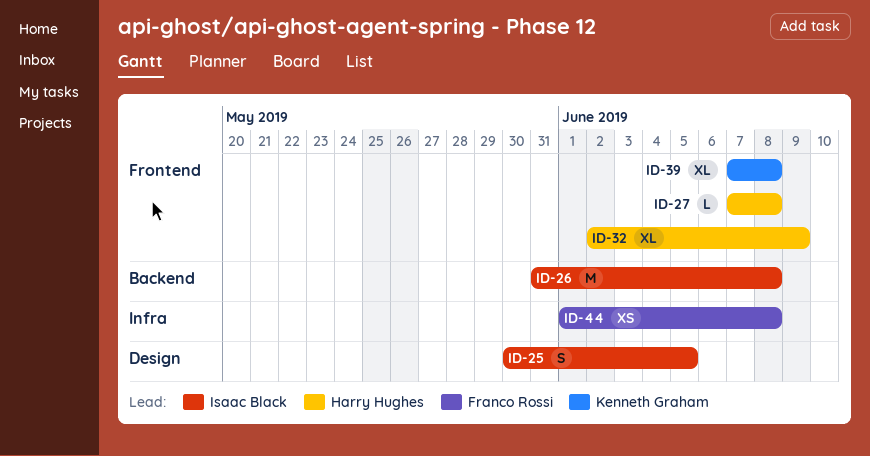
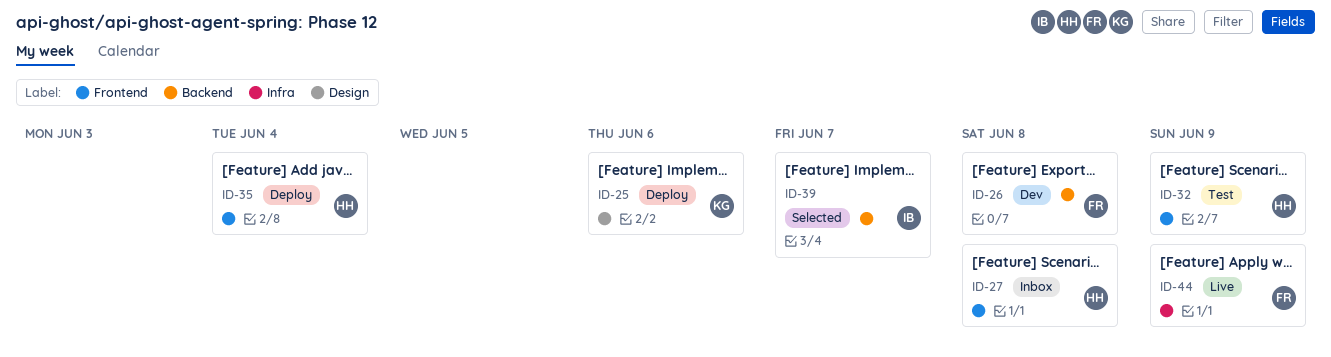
ID-25, owner: Isaac Black -> Kenneth Graham
ID-25, due: Jun 5 -> Jun 6
ID-26, owner: Isaac Black -> Franco Rossi
ID-35: none -> present
ID-39, owner: Kenneth Graham -> Isaac Black
ID-39, label: Frontend -> Backend
ID-39, due: Jun 8 -> Jun 7
ID-44, due: Jun 8 -> Jun 9

